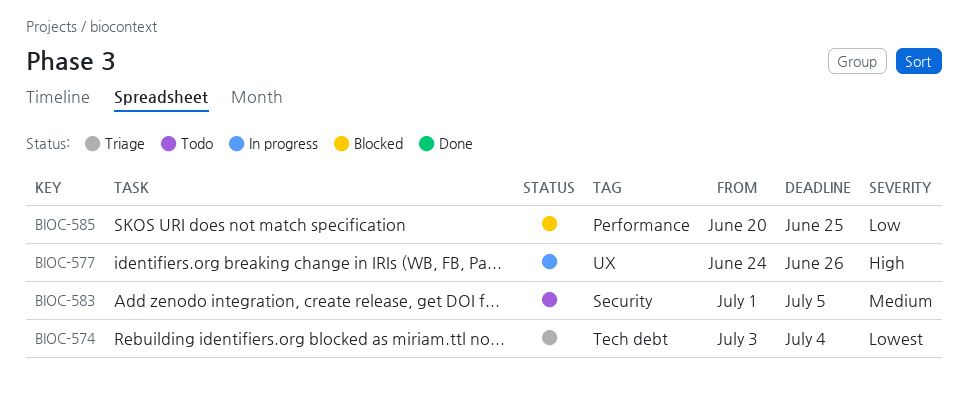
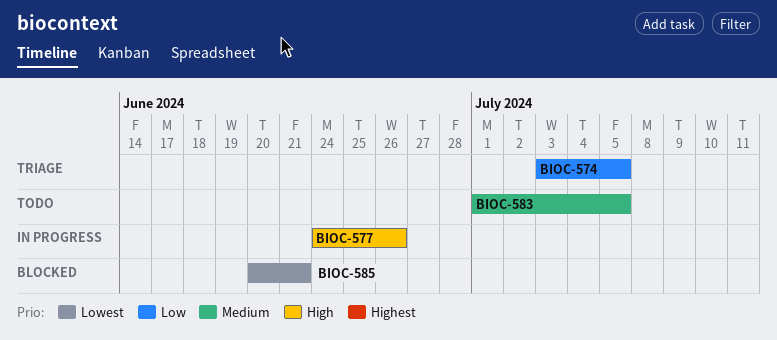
BIOC-574, priority: Lowest -> Low
BIOC-574, due: Jul 4 -> Jul 5
BIOC-585, priority: Low -> Lowest
BIOC-585, due: Jun 25 -> Jun 21

